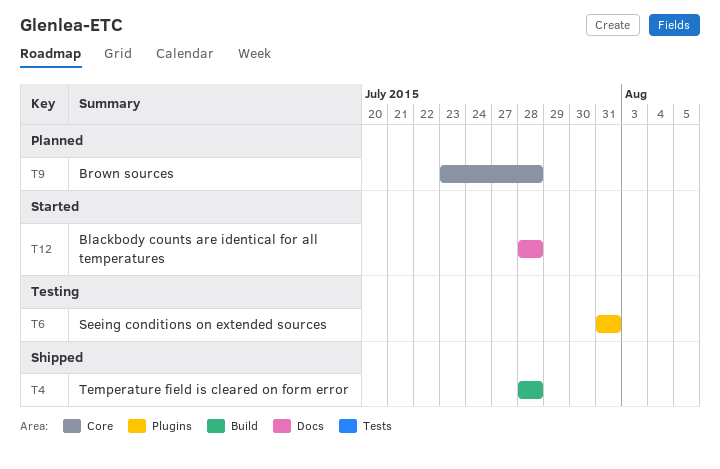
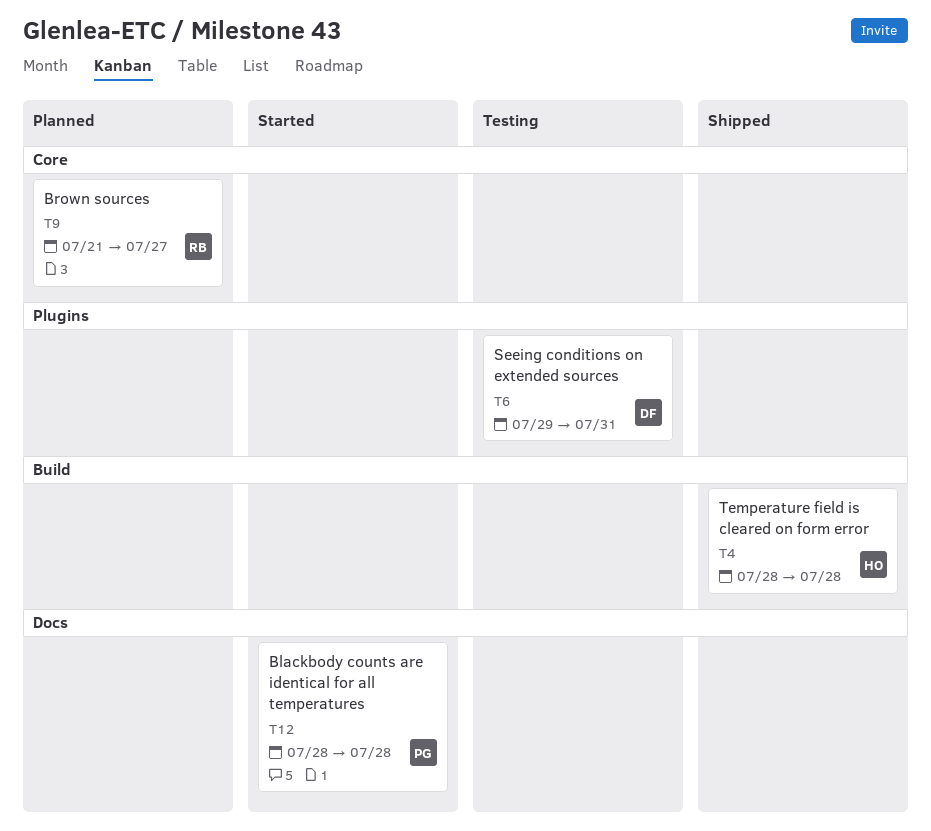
T6, start: Jul 31 -> Jul 29
T9, start: Jul 23 -> Jul 21
T9, due: Jul 28 -> Jul 27

